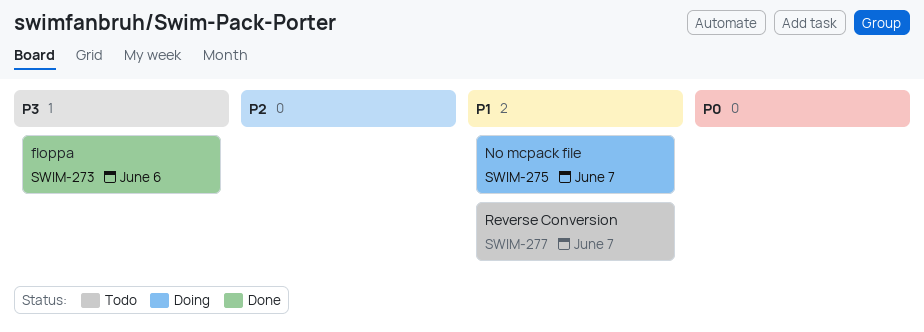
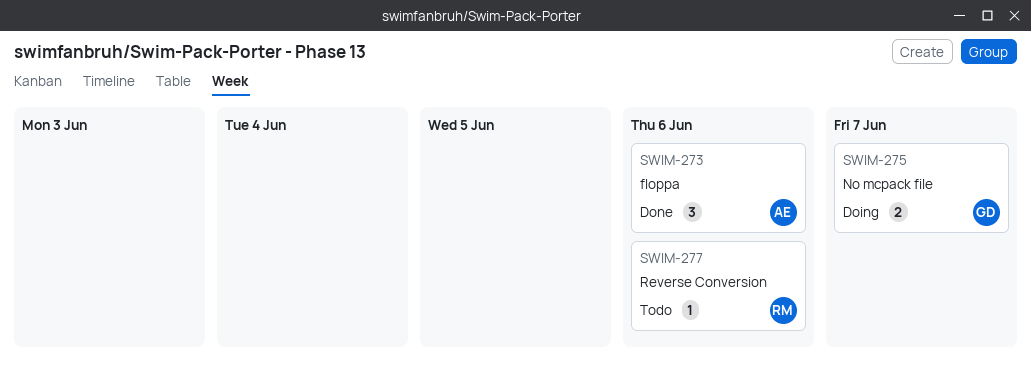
SWIM-277, due: Jun 7 -> Jun 6

